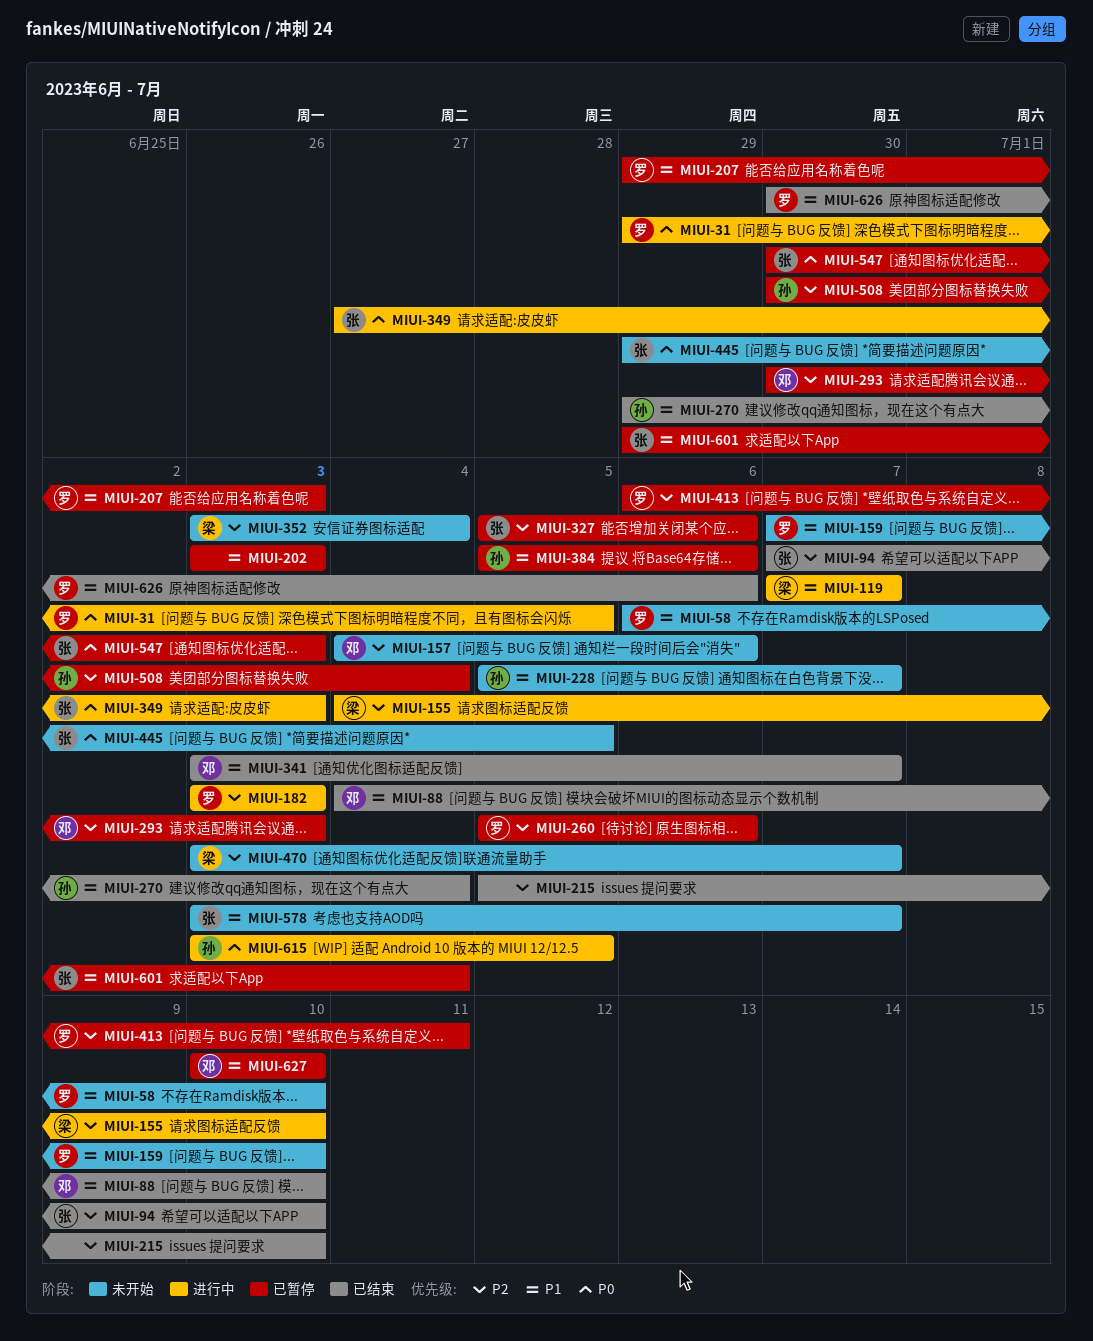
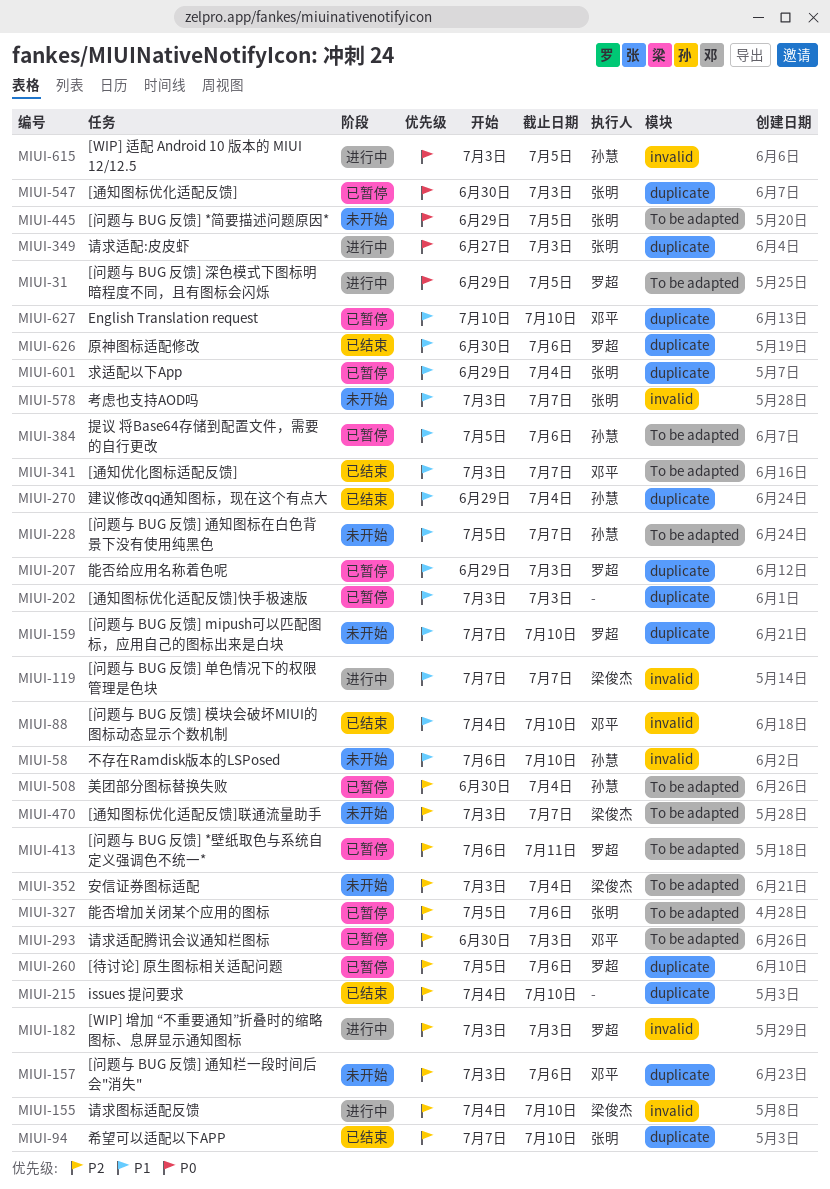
MIUI-58, owner: 罗超 -> 孙慧
MIUI-157, start: Jul 4 -> Jul 3
MIUI-215, start: Jul 5 -> Jul 4

